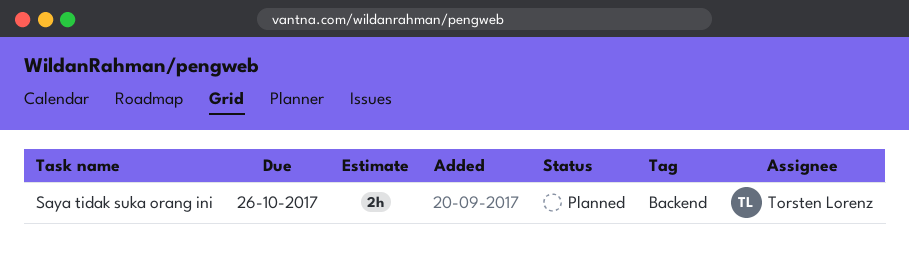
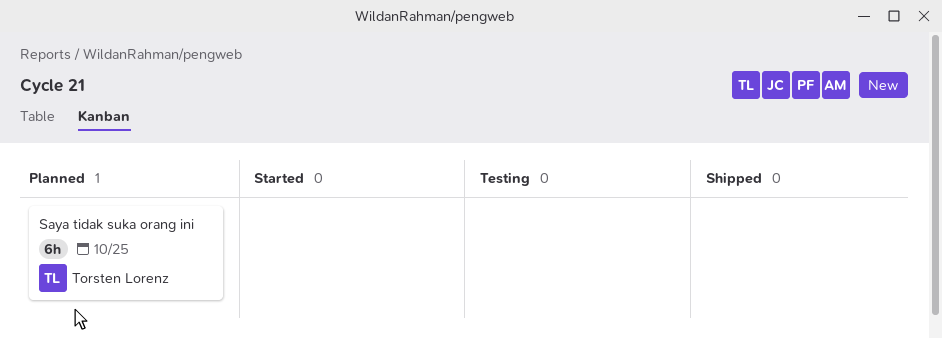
Saya tidak suka orang ini, estimate: 2h -> 6h
Saya tidak suka orang ini, due: Oct 26 -> Oct 25

